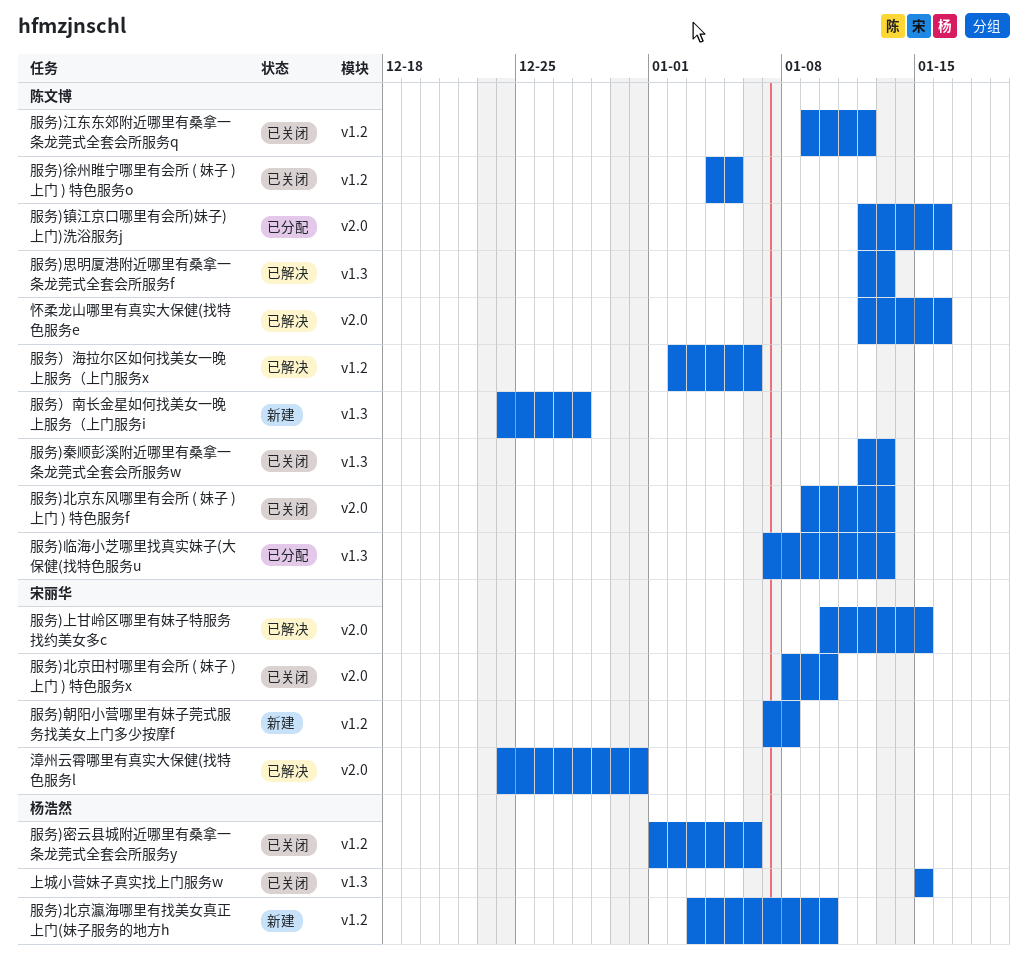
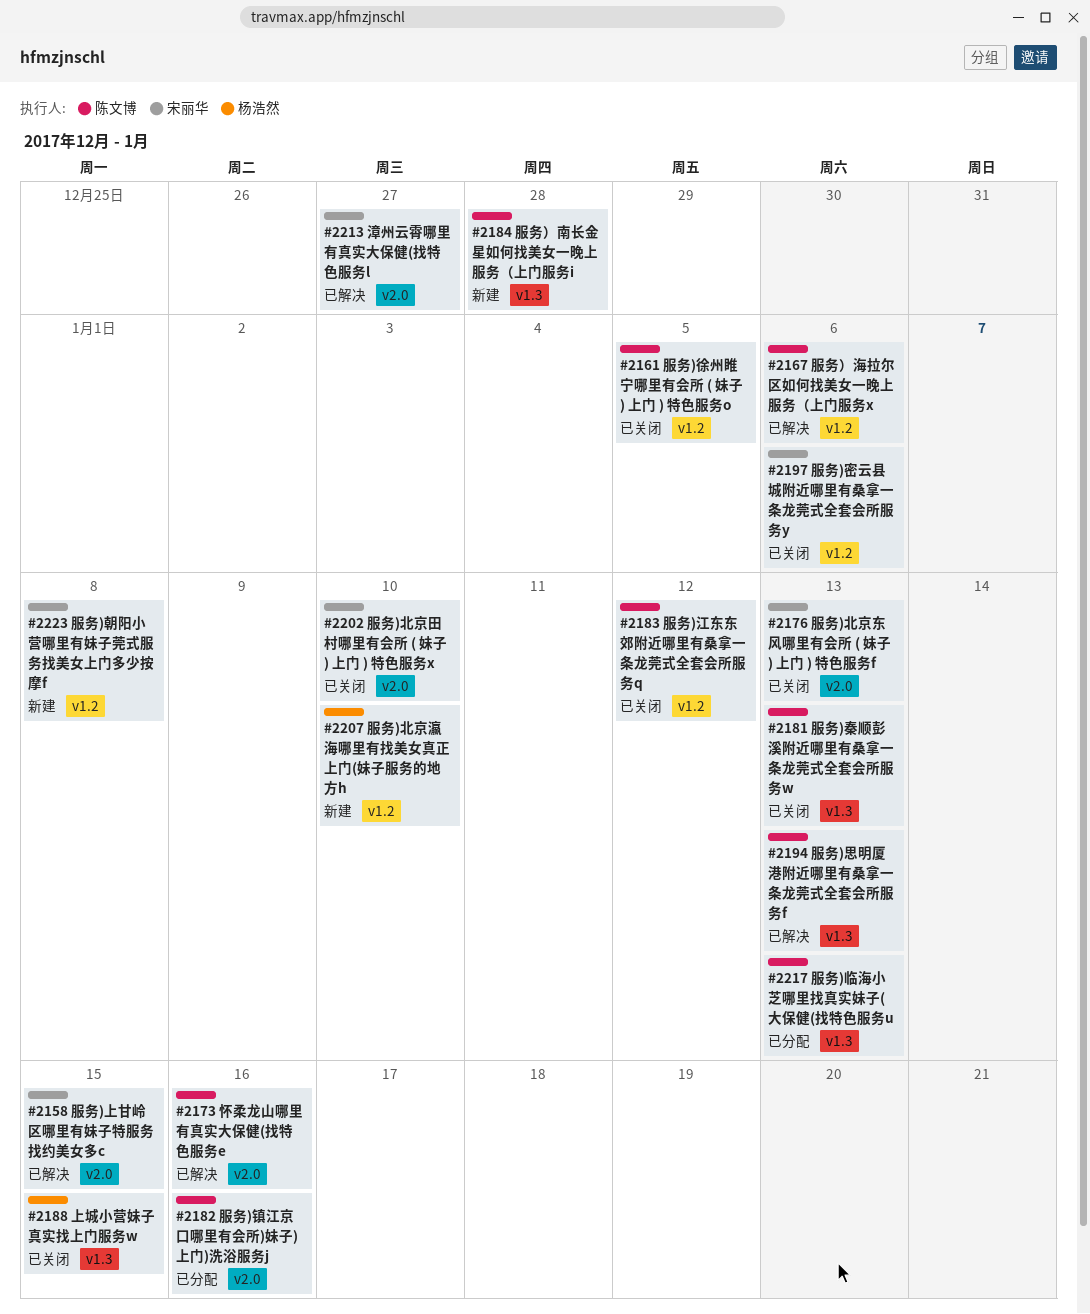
服务)北京东风哪里有会所 ( 妹子 ) 上门 ) 特色服务f, owner: 陈文博 -> 宋丽华
服务)密云县城附近哪里有桑拿一条龙莞式全套会所服务y, owner: 杨浩然 -> 宋丽华
漳州云霄哪里有真实大保健(找特色服务l, due: Dec 31 -> Dec 27

